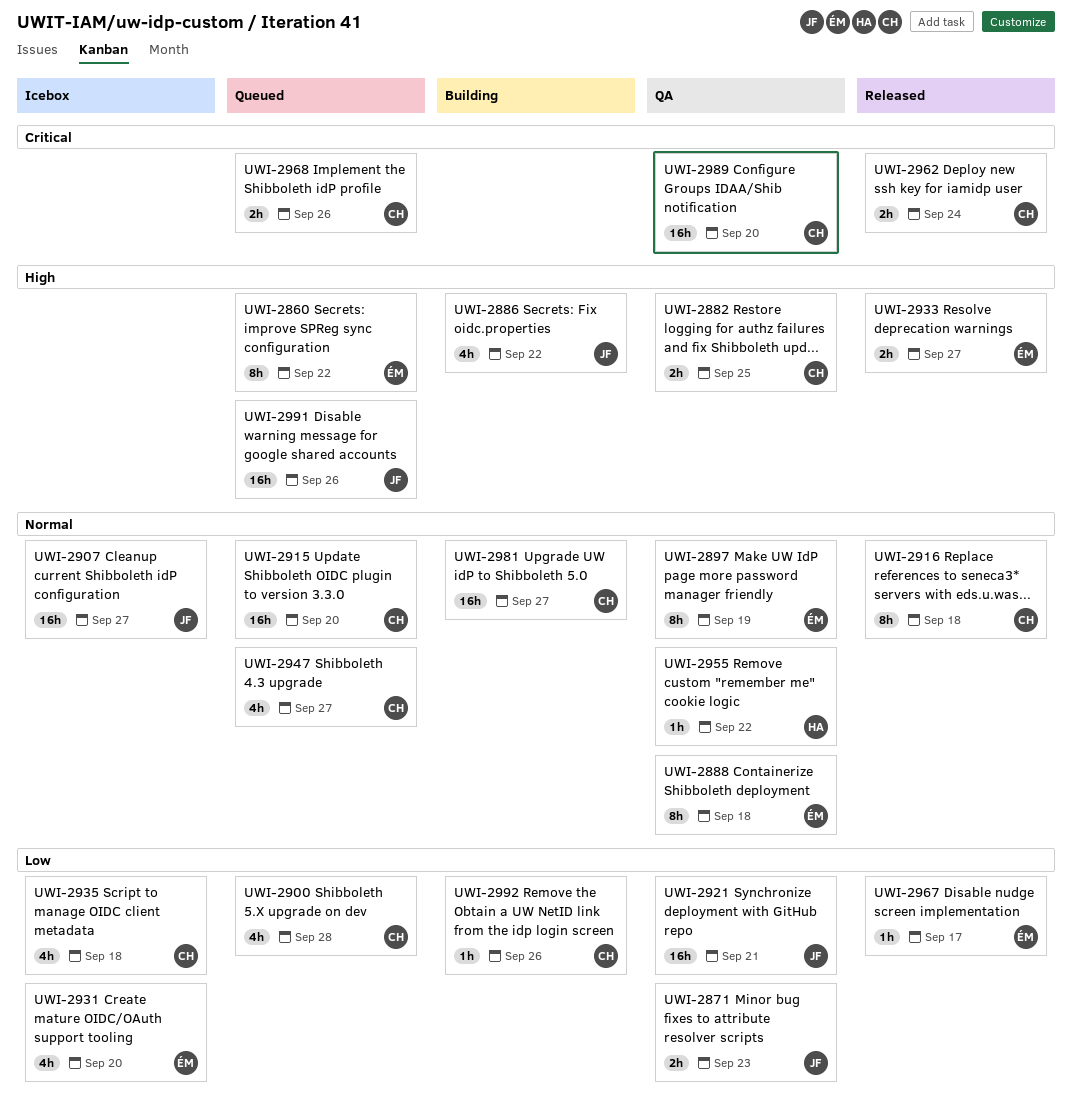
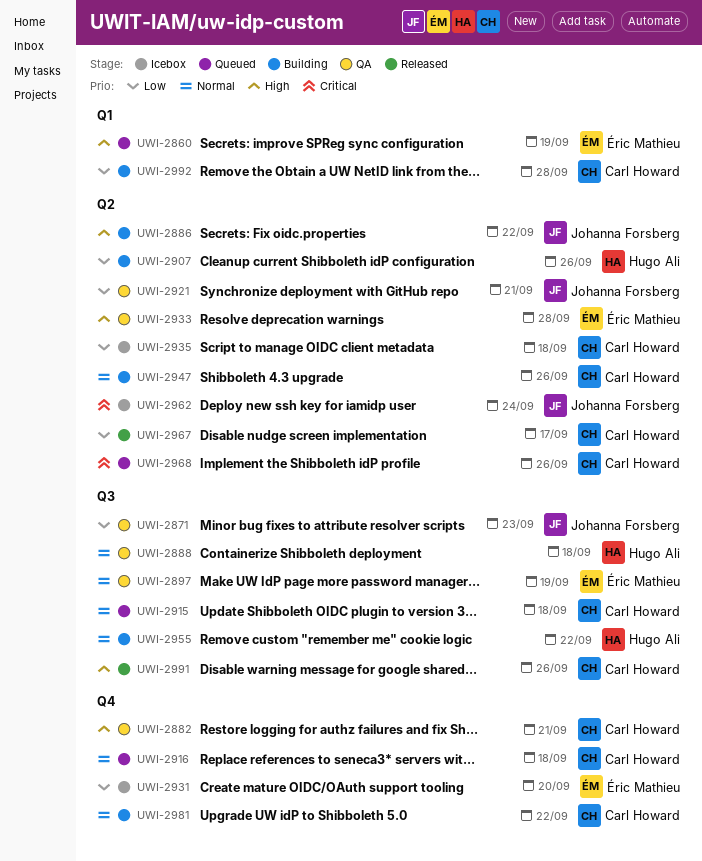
UWI-2860, due: Sep 22 -> Sep 19
UWI-2882, due: Sep 25 -> Sep 21
UWI-2888, owner: Éric Mathieu -> Hugo Ali
UWI-2900: present -> none
UWI-2907, status: Icebox -> Building
UWI-2907, owner: Johanna Forsberg -> Hugo Ali
UWI-2907, priority: Normal -> Low
UWI-2907, due: Sep 27 -> Sep 26
UWI-2915, due: Sep 20 -> Sep 18
UWI-2916, status: Released -> Queued
UWI-2933, status: Released -> QA
UWI-2933, due: Sep 27 -> Sep 28
UWI-2947, status: Queued -> Building
UWI-2947, due: Sep 27 -> Sep 26
UWI-2955, status: QA -> Building
UWI-2962, status: Released -> Icebox
UWI-2962, owner: Carl Howard -> Johanna Forsberg
UWI-2967, owner: Éric Mathieu -> Carl Howard
UWI-2981, due: Sep 27 -> Sep 22
UWI-2989: present -> none
UWI-2991, status: Queued -> Released
UWI-2991, owner: Johanna Forsberg -> Carl Howard
UWI-2992, due: Sep 26 -> Sep 28

